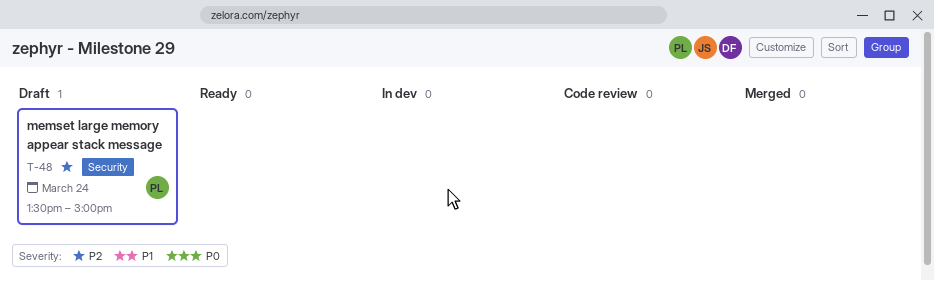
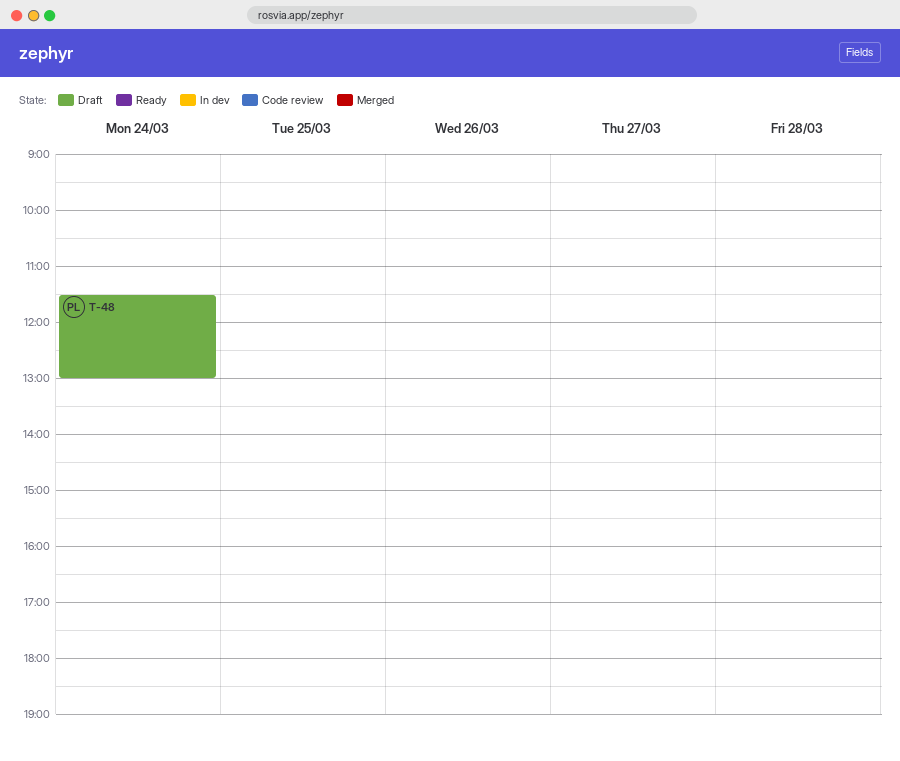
T-48, begins: 13:30 -> 11:30
T-48, ends: 15:00 -> 13:00

